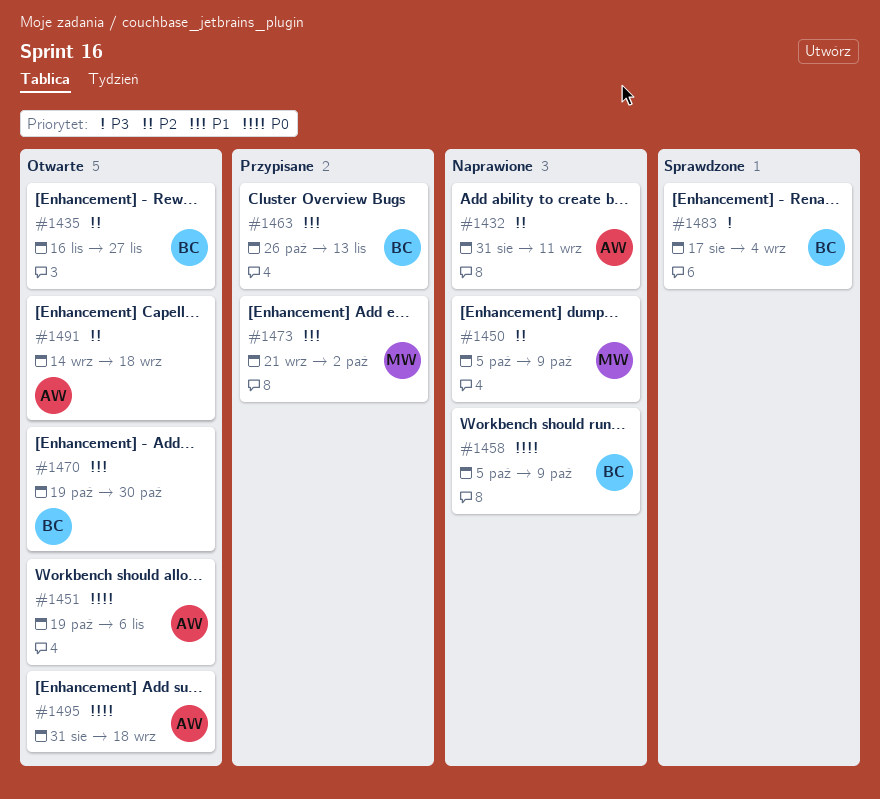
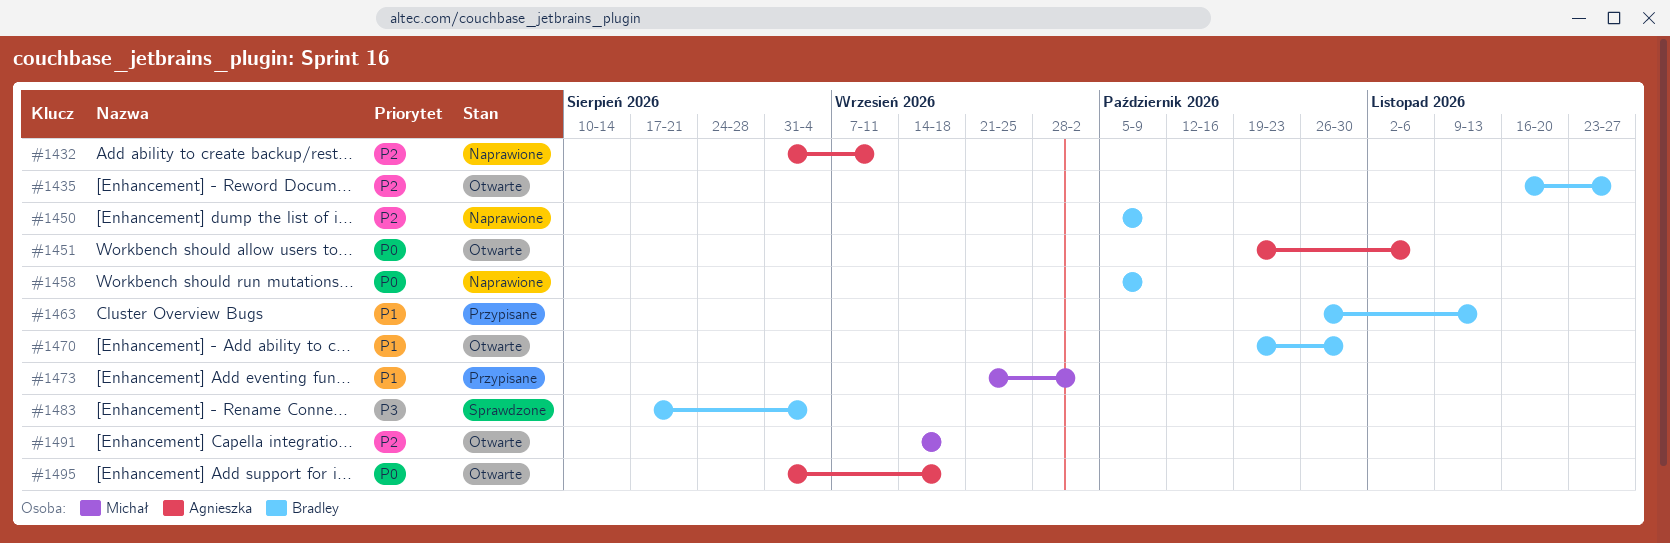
#1450, owner: Michał -> Bradley
#1491, owner: Agnieszka -> Michał

